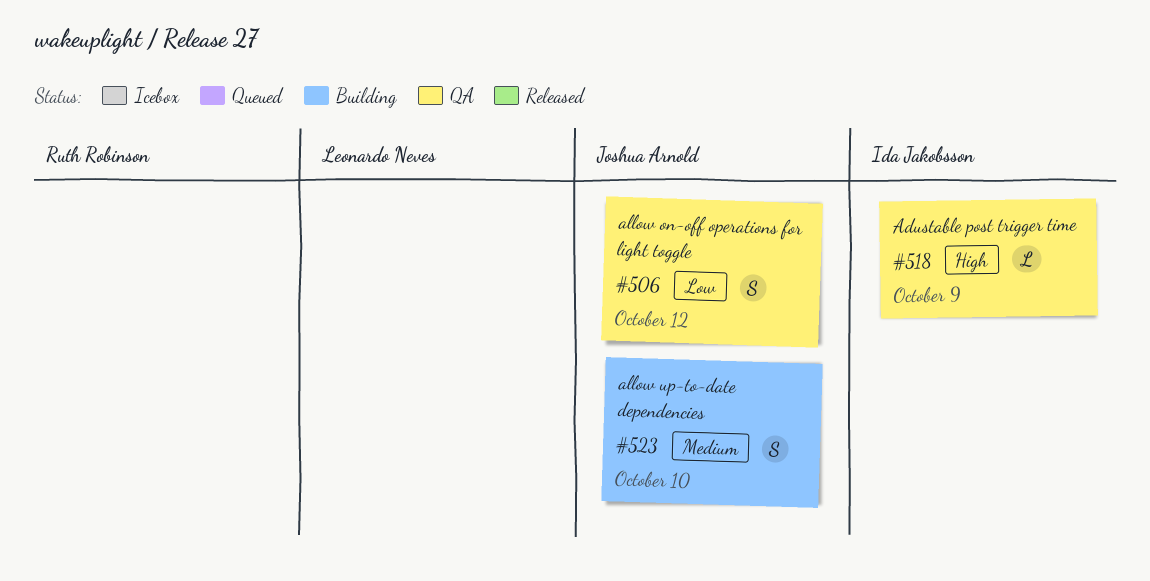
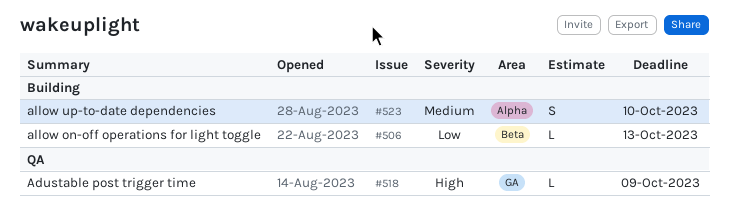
#506, status: QA -> Building
#506, estimate: S -> L
#506, due: Oct 12 -> Oct 13

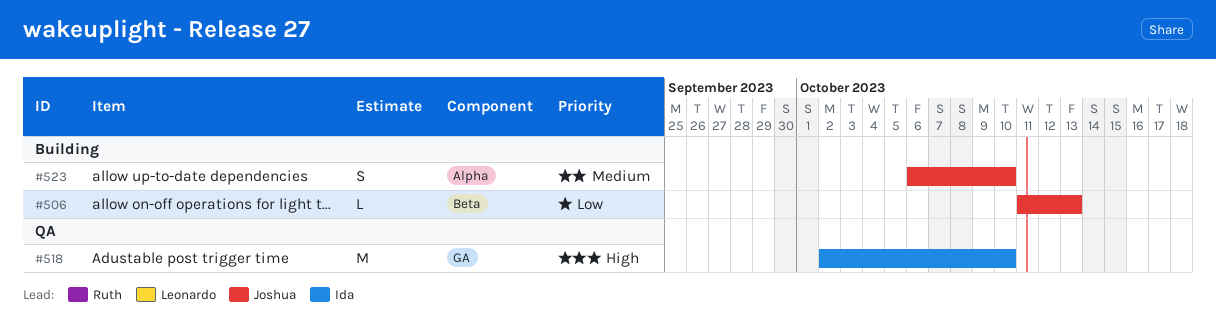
#518, estimate: L -> M
#518, due: Oct 9 -> Oct 10

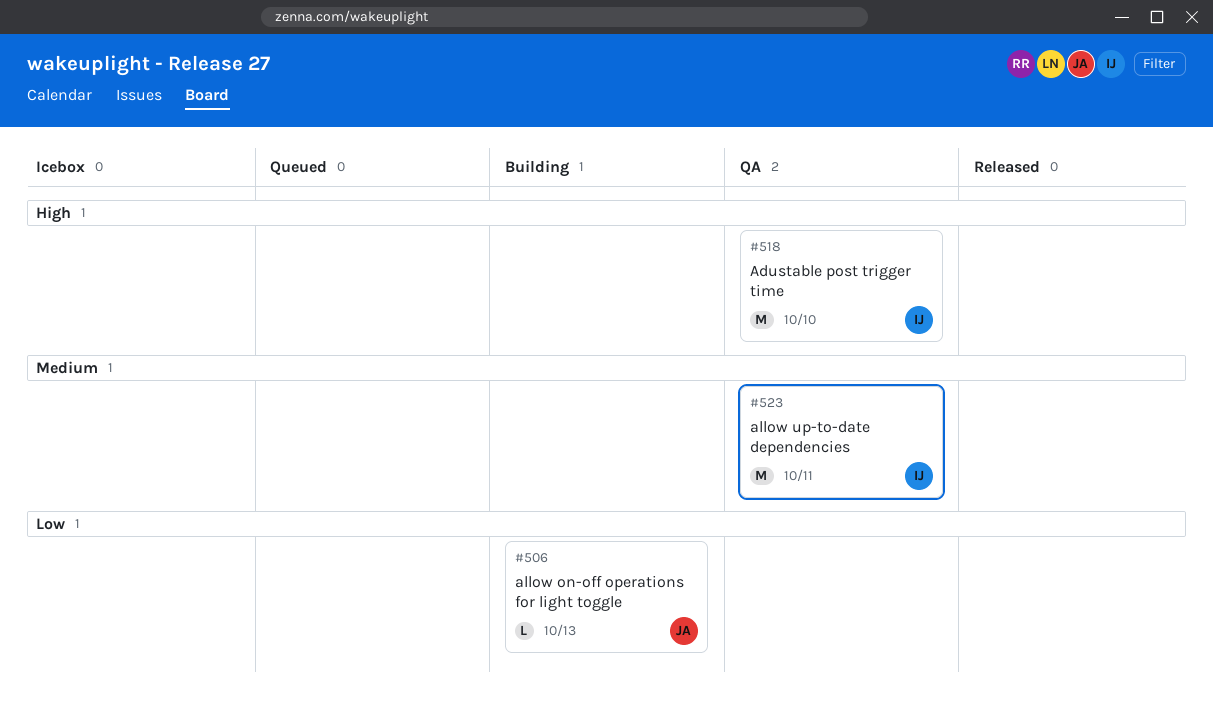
#523, status: Building -> QA
#523, owner: Joshua -> Ida
#523, estimate: S -> M
#523, due: Oct 10 -> Oct 11

